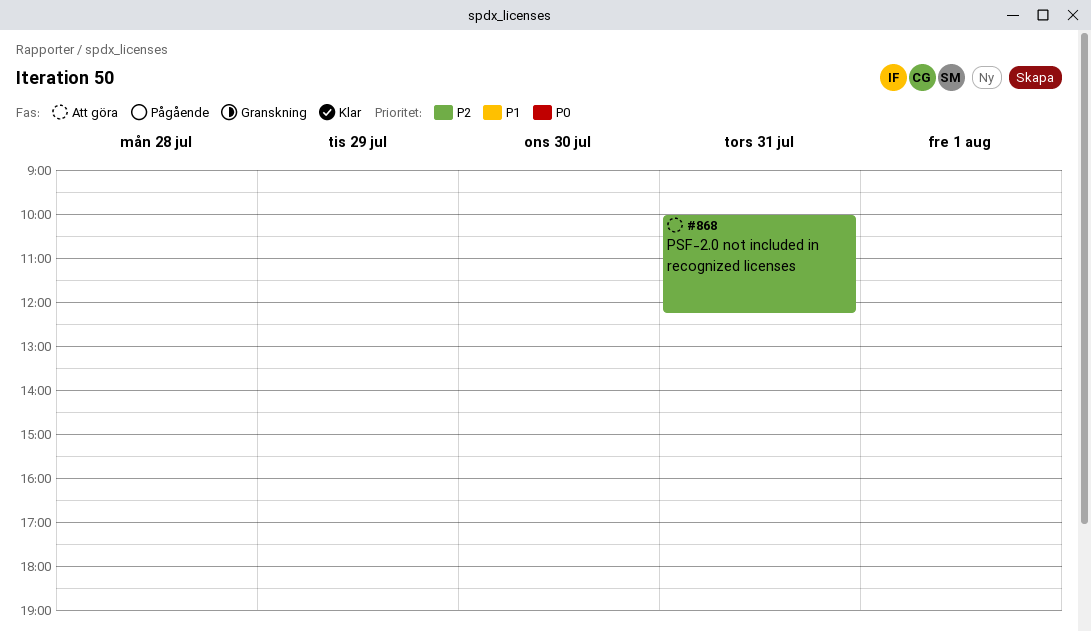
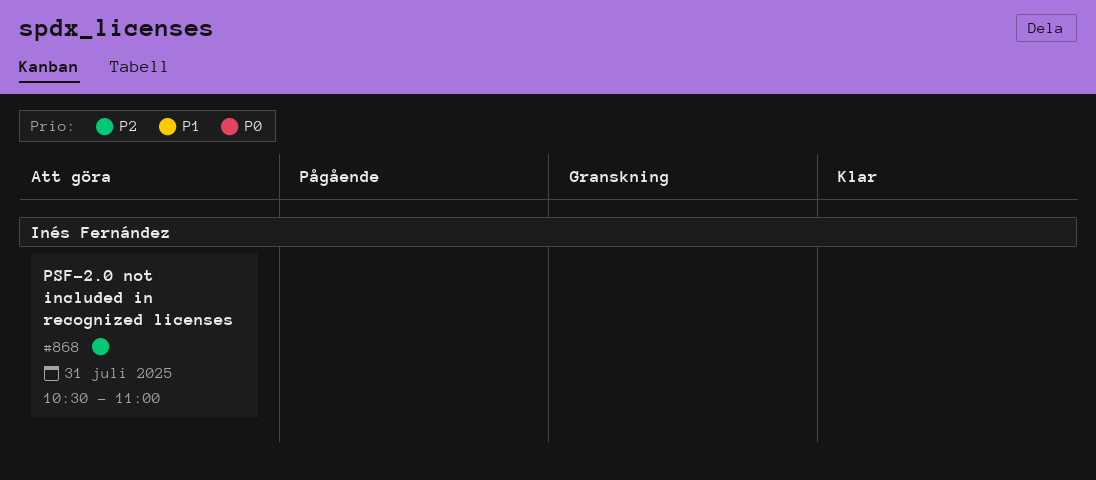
#868, begins: 10:00 -> 10:30
#868, ends: 12:15 -> 11:00

